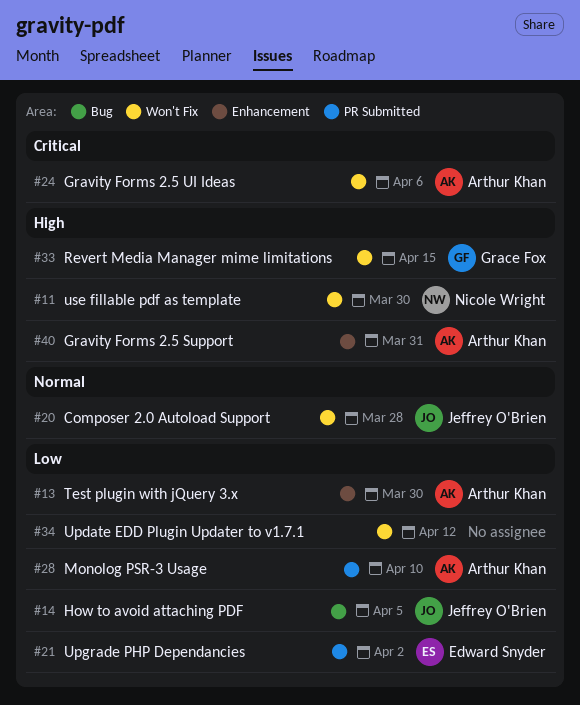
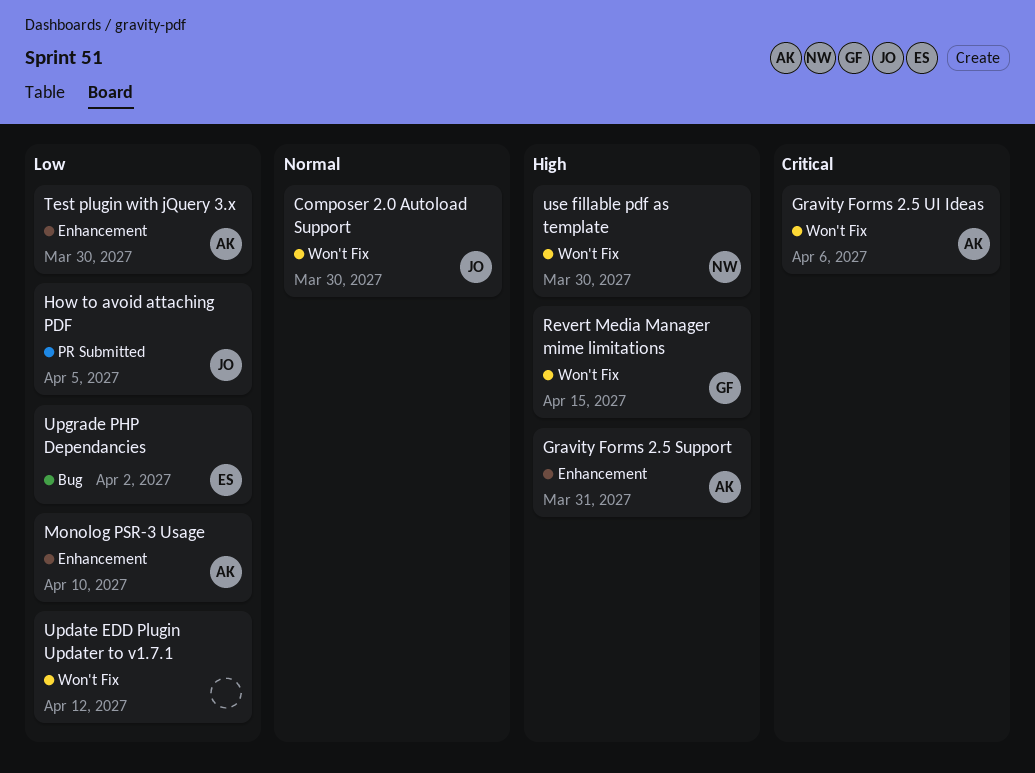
Composer 2.0 Autoload Support, due: Mar 28 -> Mar 30
How to avoid attaching PDF, label: Bug -> PR Submitted
Monolog PSR-3 Usage, label: PR Submitted -> Enhancement
Upgrade PHP Dependancies, label: PR Submitted -> Bug

